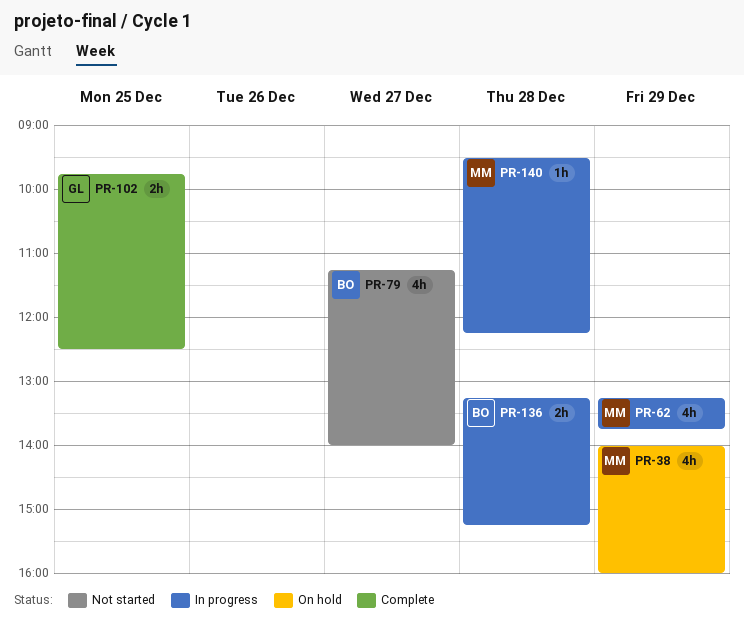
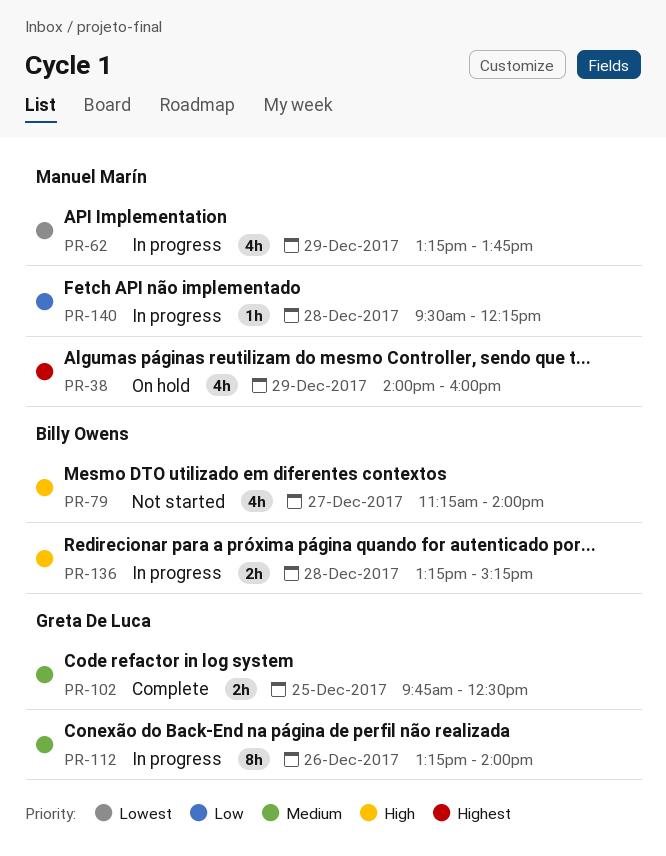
PR-112: none -> present

